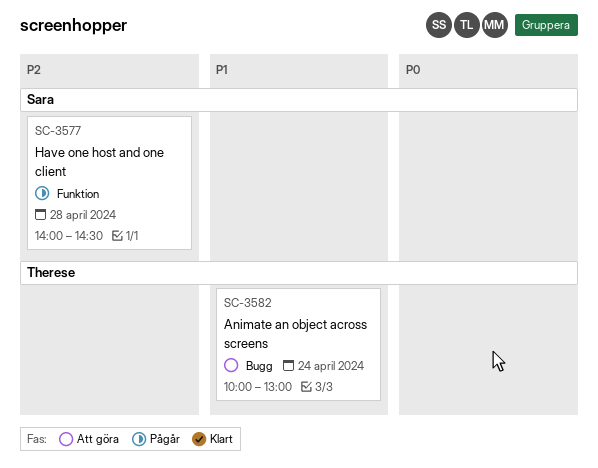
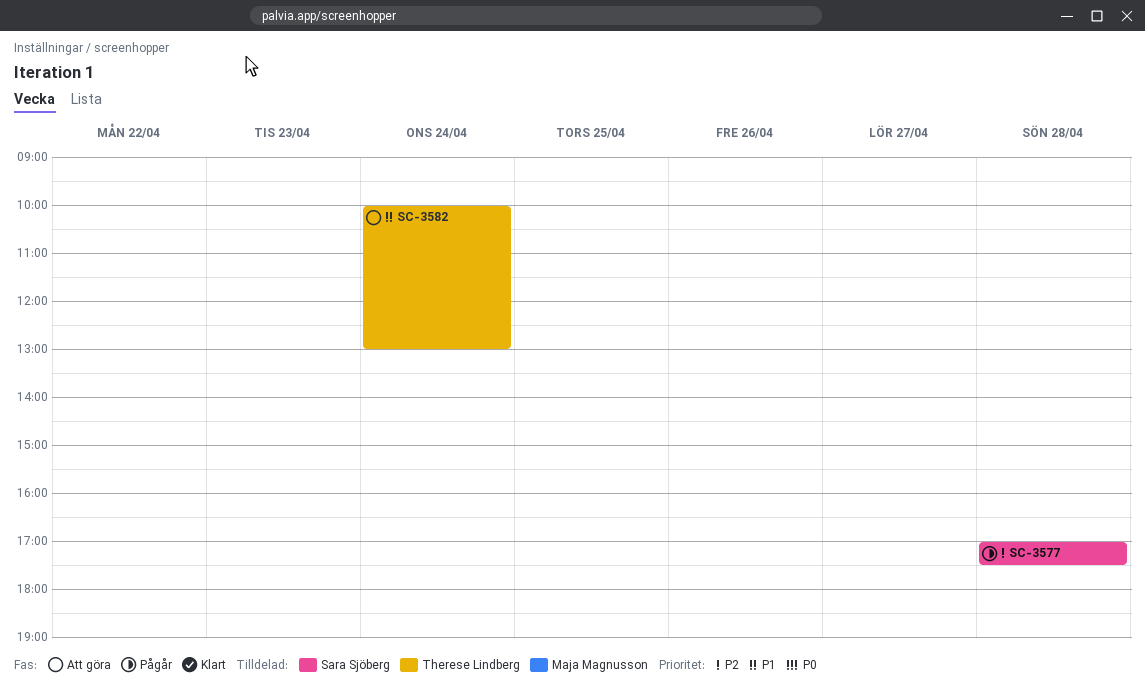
SC-3577, begins: 14:00 -> 17:00
SC-3577, ends: 14:30 -> 17:30

